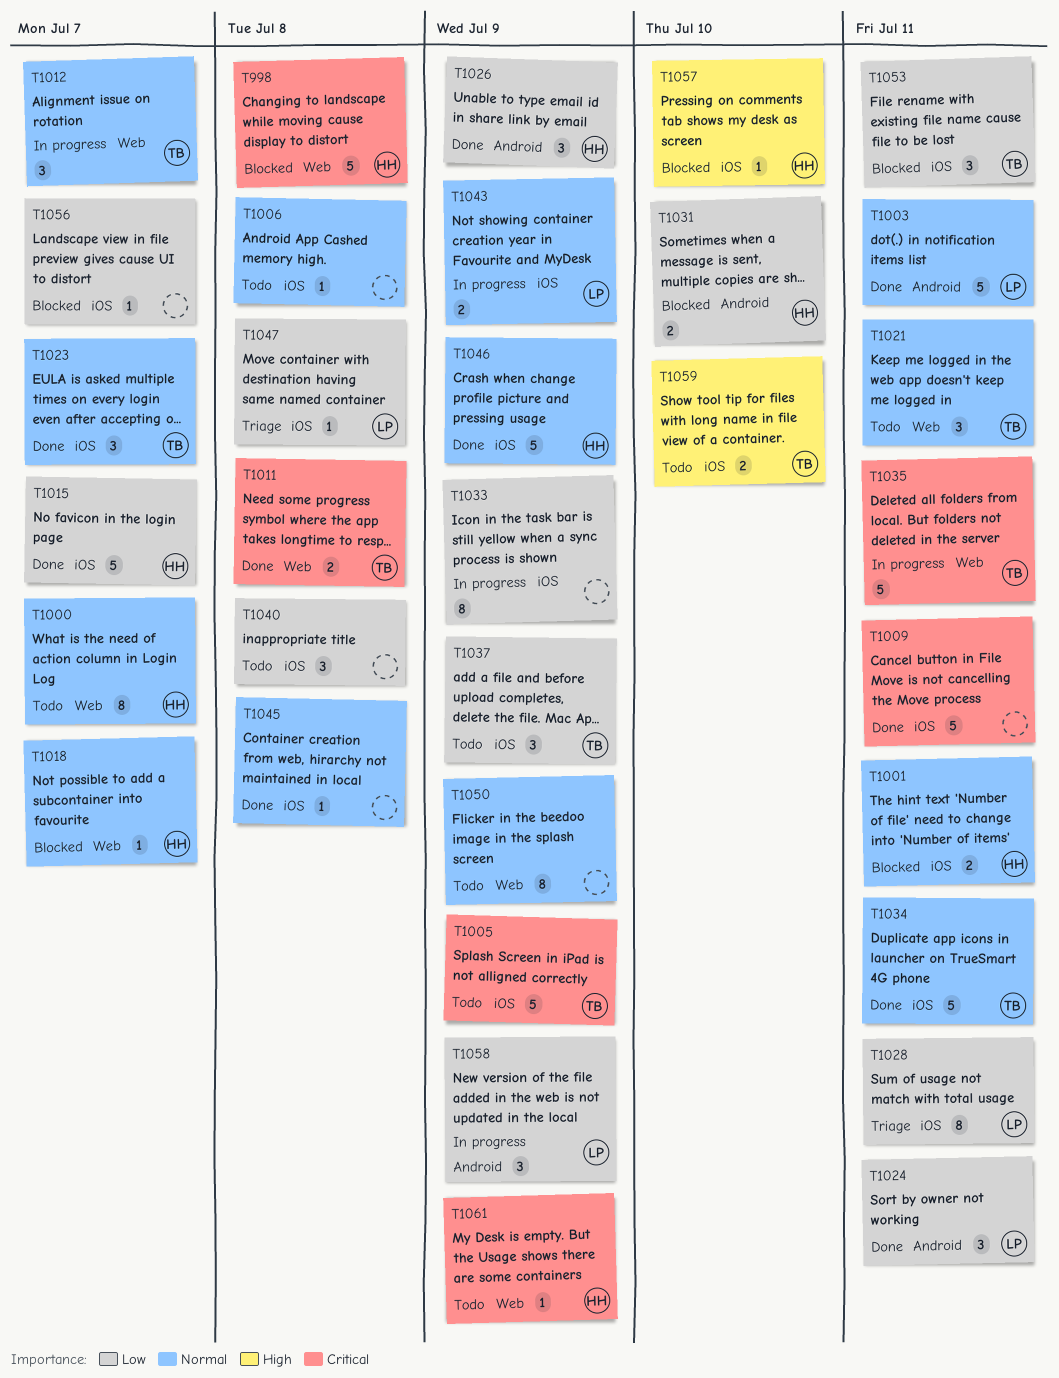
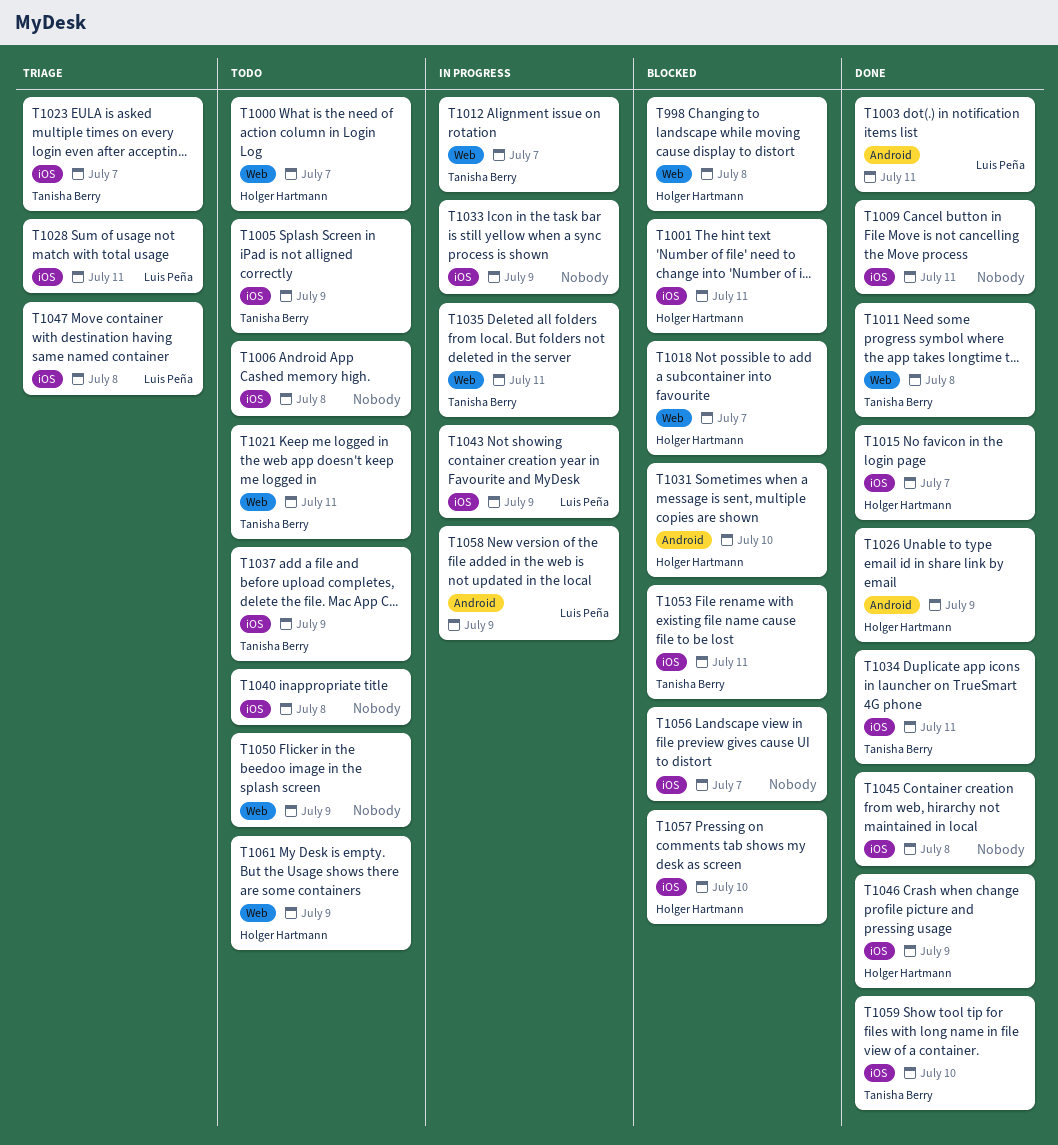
T1023, status: Done -> Triage
T1024: present -> none
T1059, status: Todo -> Done

